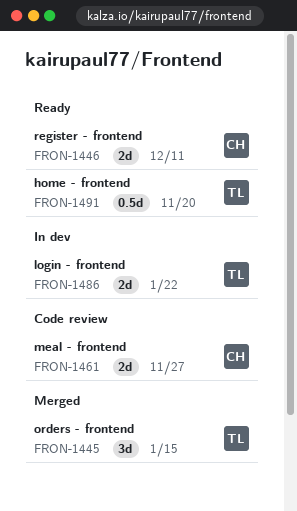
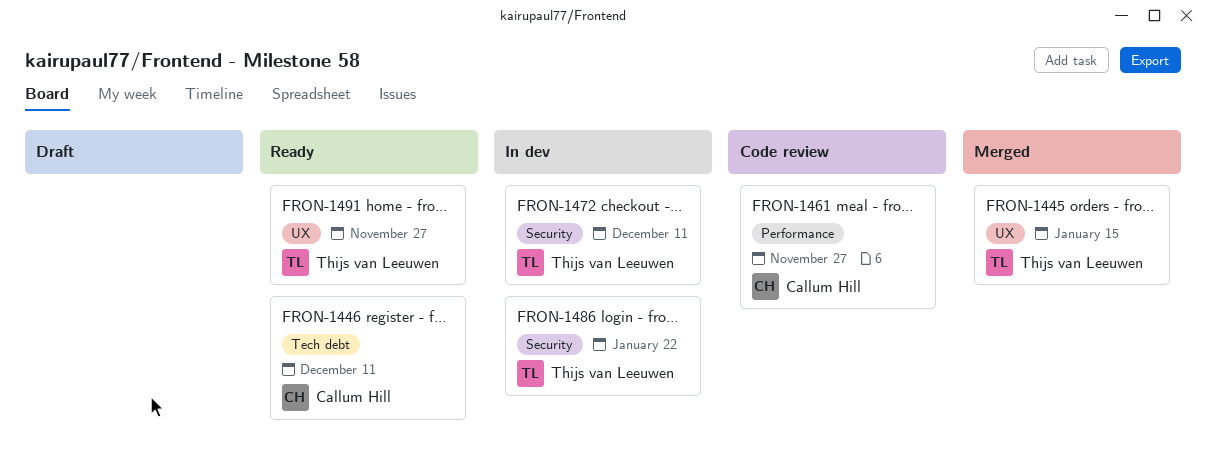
FRON-1472: none -> present
FRON-1491, due: Nov 20 -> Nov 27

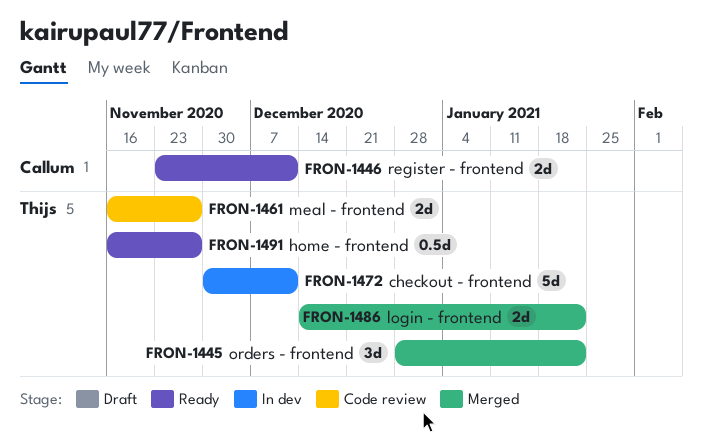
FRON-1445, due: Jan 15 -> Jan 22
FRON-1461, owner: Callum Hill -> Thijs van Leeuwen
FRON-1486, status: In dev -> Merged

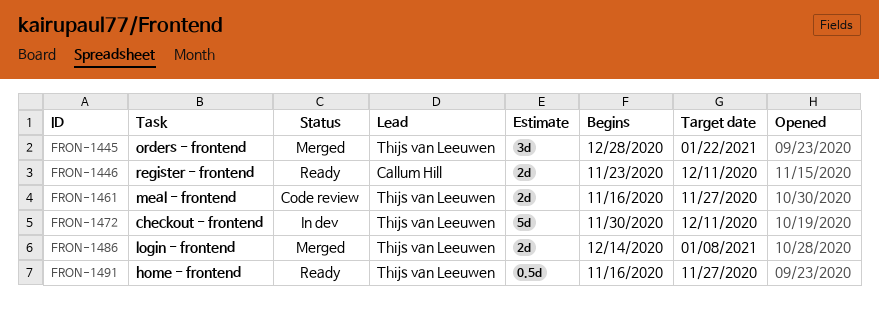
FRON-1486, due: Jan 22 -> Jan 8

